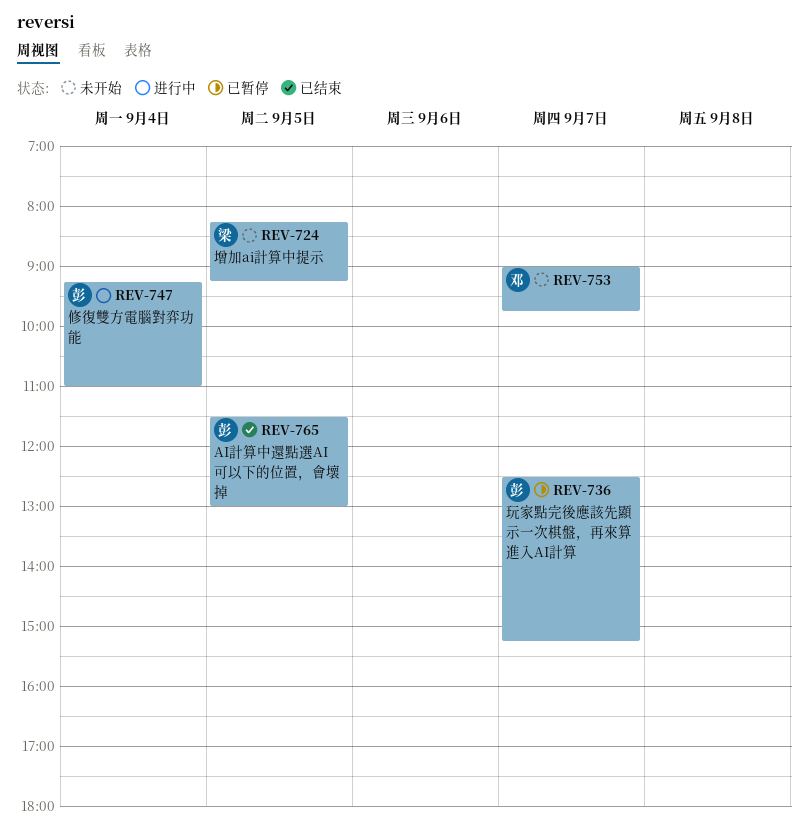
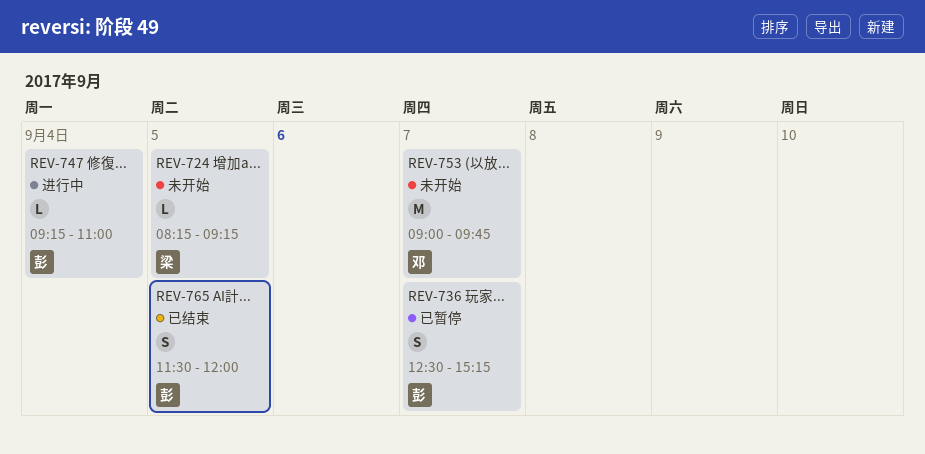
REV-765, ends: 13:00 -> 12:00

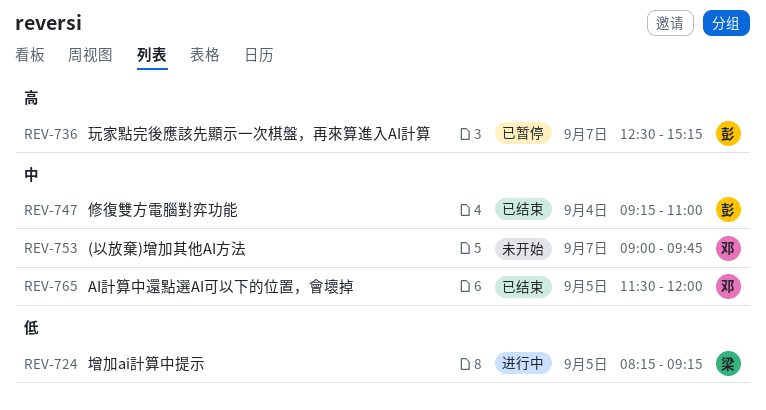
REV-724, status: 未开始 -> 进行中
REV-747, status: 进行中 -> 已结束
REV-765, owner: 彭 -> 邓

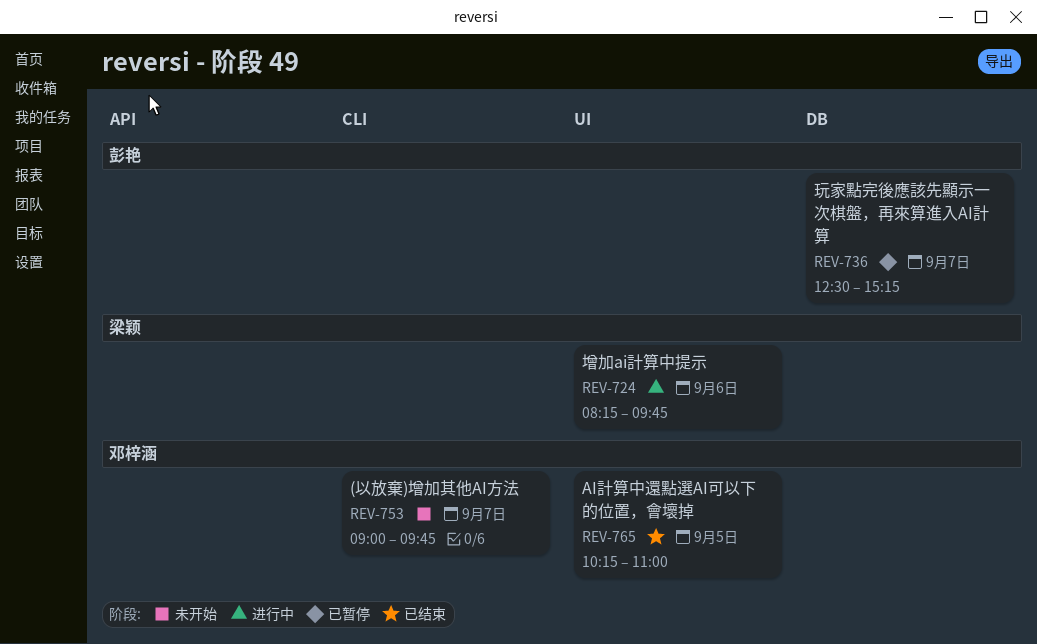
REV-724, day: Sep 5 -> Sep 6
REV-724, ends: 09:15 -> 09:45
REV-747: present -> none
REV-765, begins: 11:30 -> 10:15
REV-765, ends: 12:00 -> 11:00

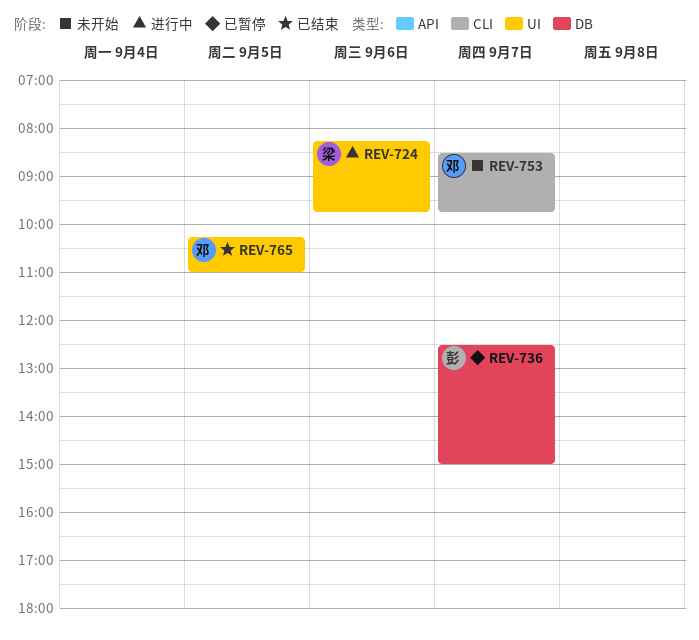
REV-736, ends: 15:15 -> 15:00
REV-753, begins: 09:00 -> 08:30

